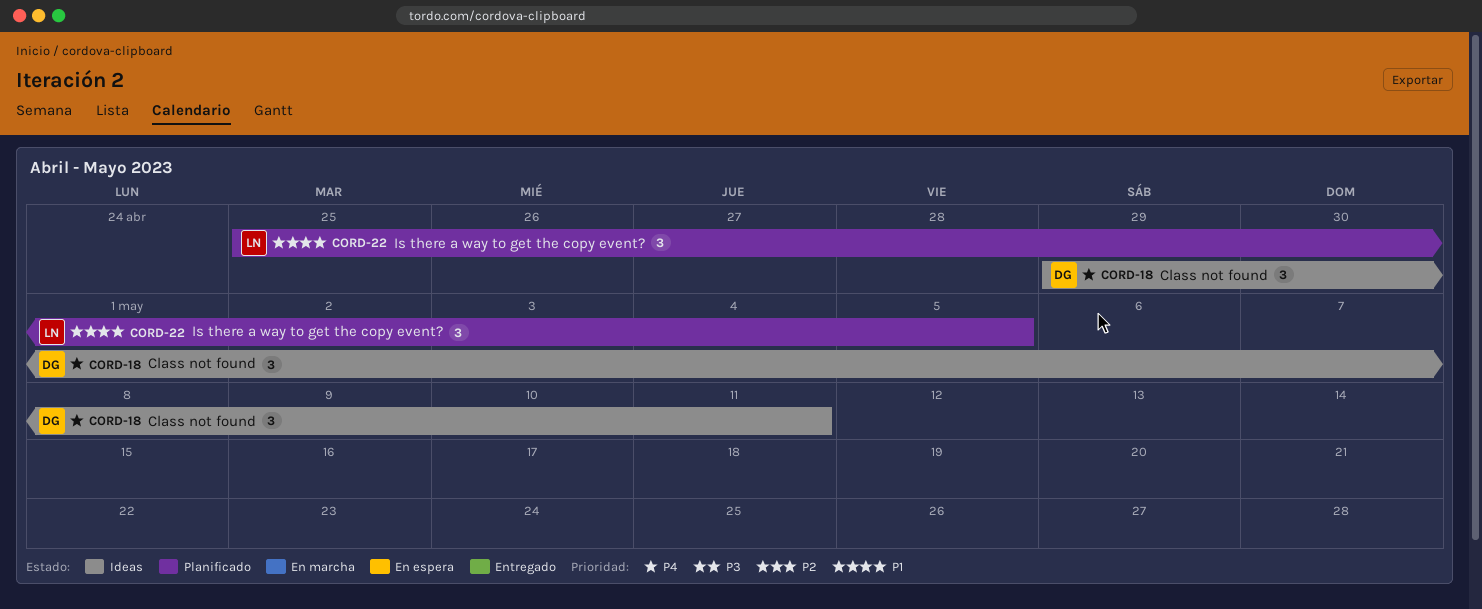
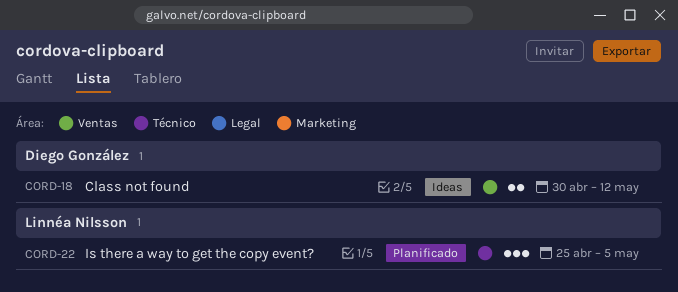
CORD-18, estimate: 3 -> 2
CORD-18, start: Apr 29 -> Apr 30
CORD-18, due: May 11 -> May 12

